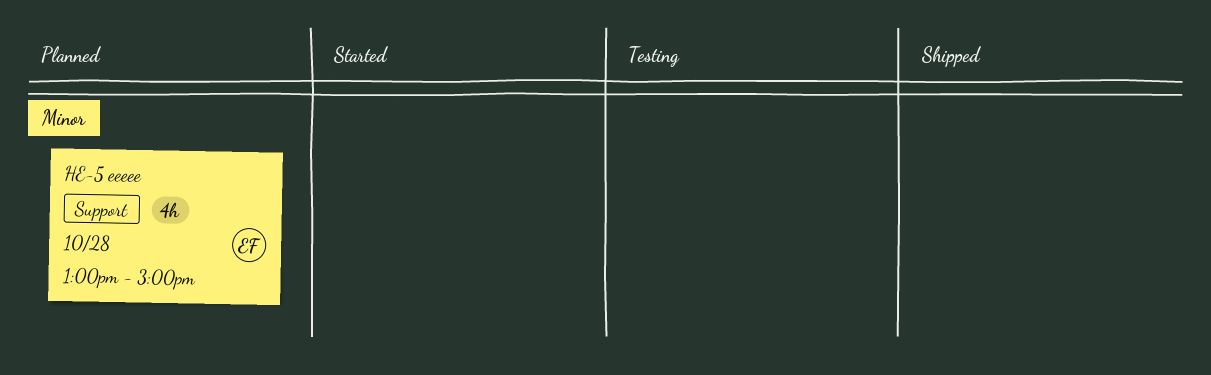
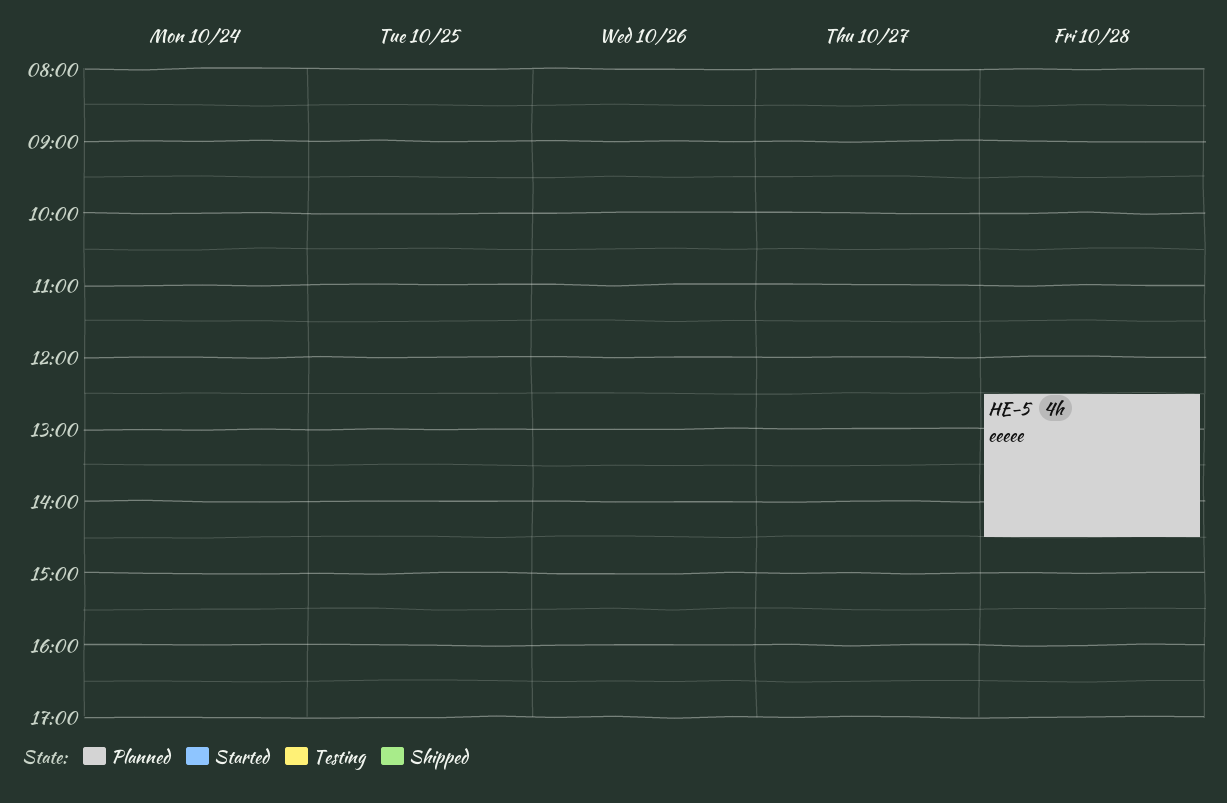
HE-5, begins: 13:00 -> 12:30
HE-5, ends: 15:00 -> 14:30

